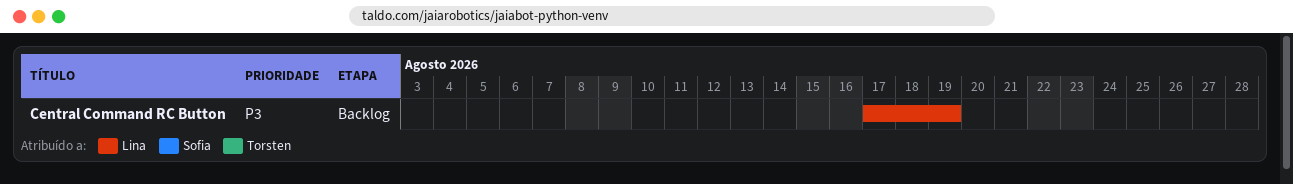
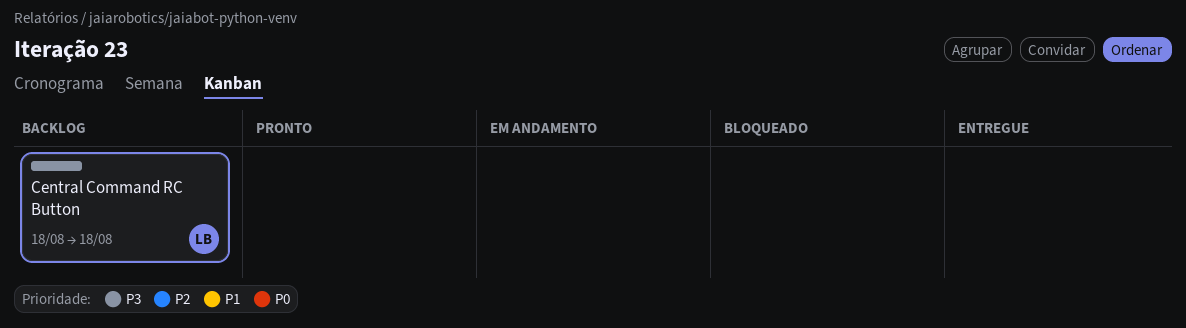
Central Command RC Button, start: Aug 17 -> Aug 18
Central Command RC Button, due: Aug 19 -> Aug 18

